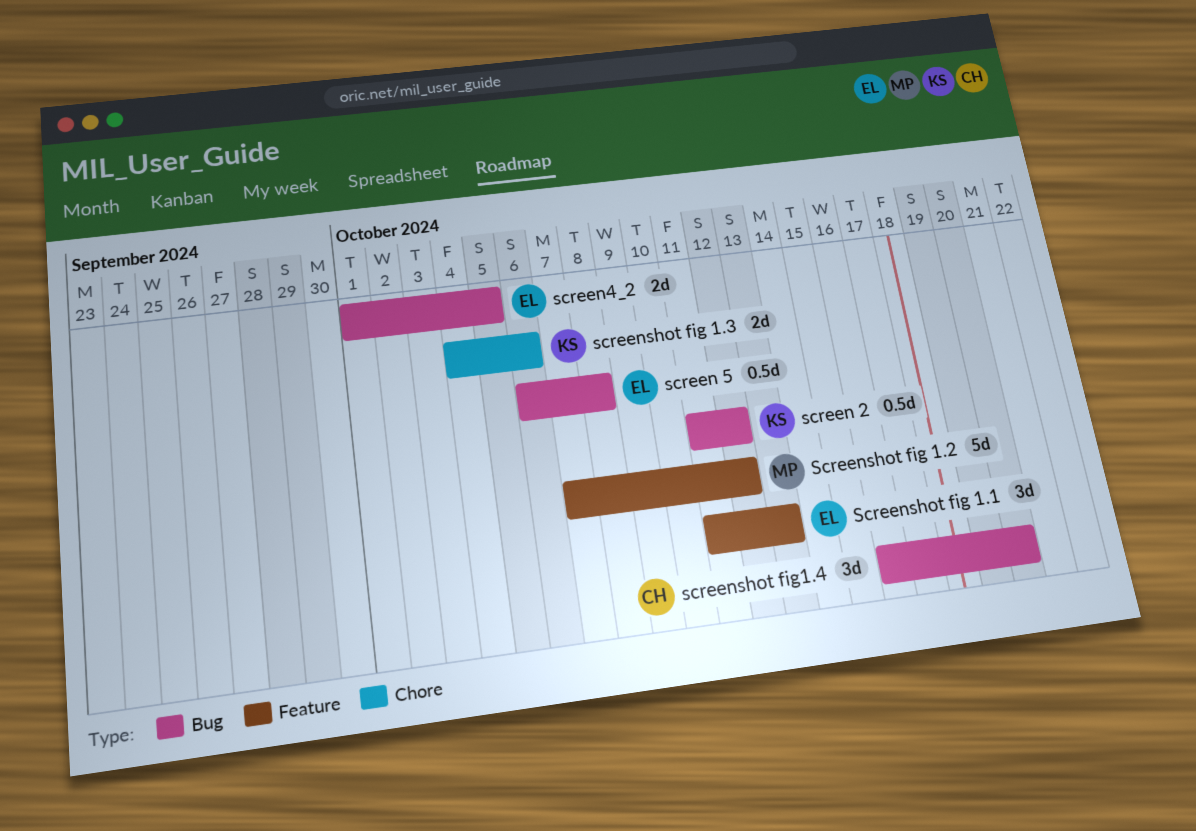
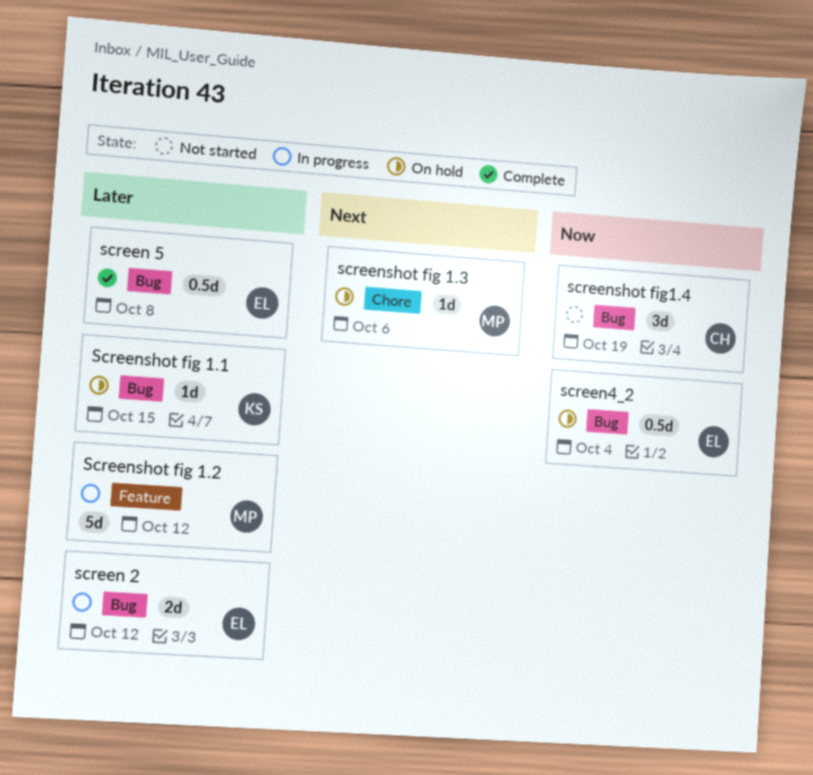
screen 2, owner: KS -> EL
screen 2, estimate: 0.5d -> 2d
screen4_2, estimate: 2d -> 0.5d
screen4_2, due: Oct 5 -> Oct 4
Screenshot fig 1.1, owner: EL -> KS
Screenshot fig 1.1, label: Feature -> Bug
Screenshot fig 1.1, estimate: 3d -> 1d
Screenshot fig 1.1, due: Oct 13 -> Oct 15
screenshot fig 1.3, owner: KS -> MP
screenshot fig 1.3, estimate: 2d -> 1d
screenshot fig1.4, due: Oct 20 -> Oct 19

